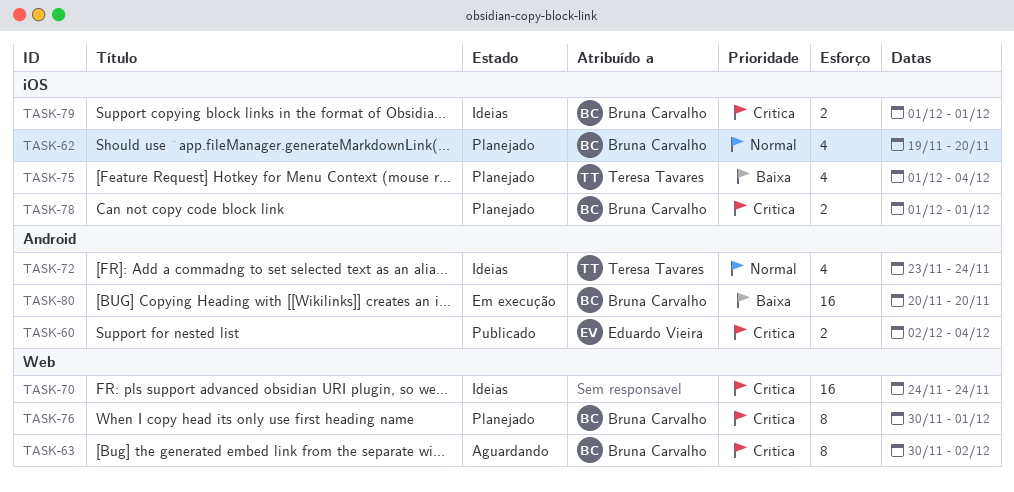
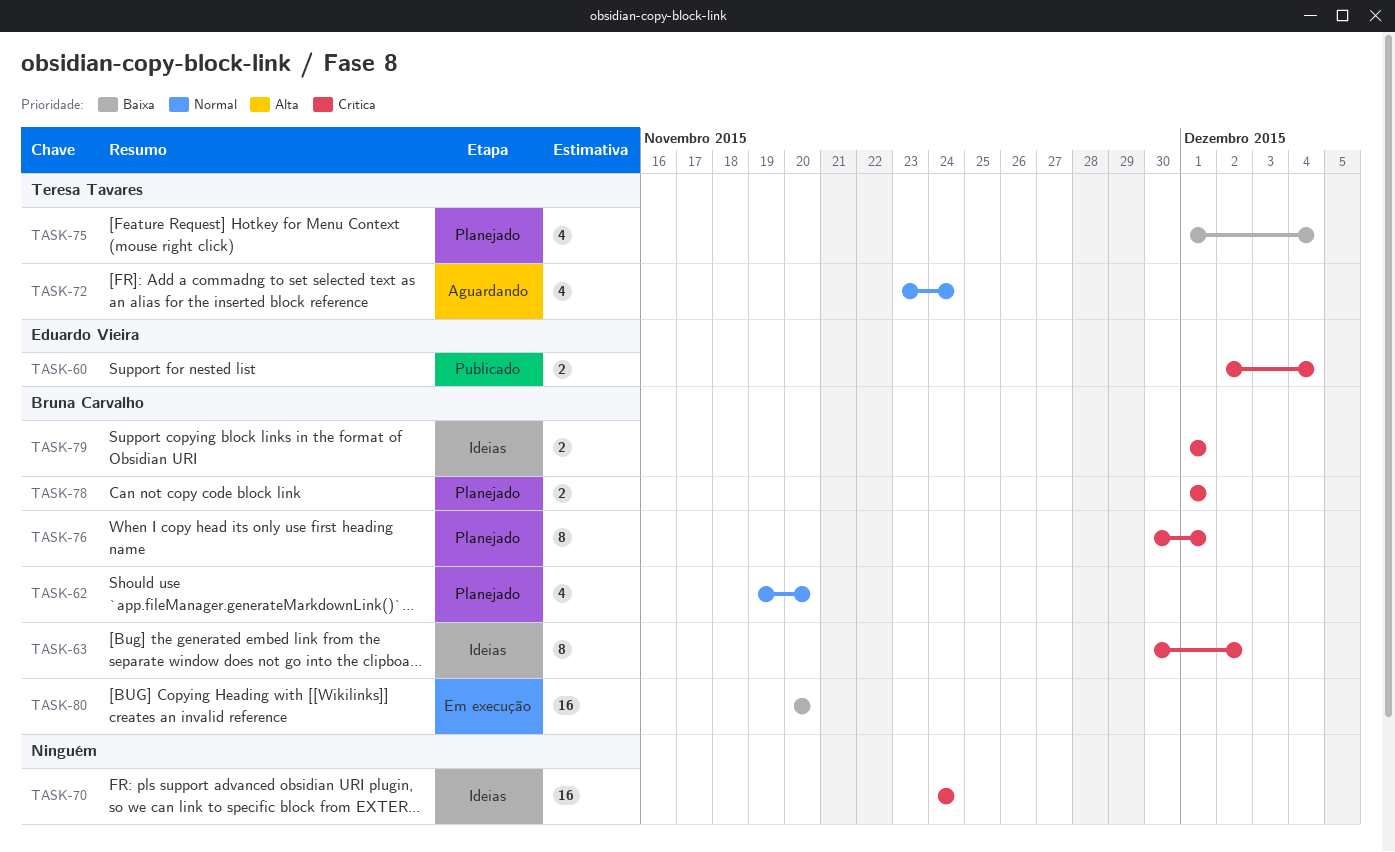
TASK-63, status: Aguardando -> Ideias
TASK-72, status: Ideias -> Aguardando

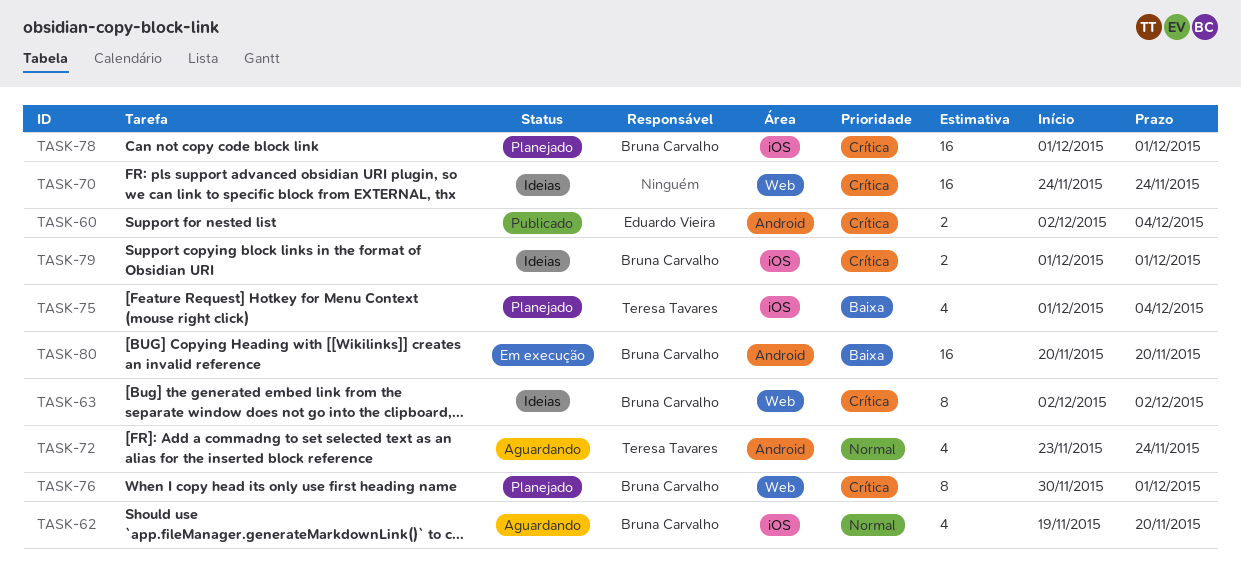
TASK-62, status: Planejado -> Aguardando
TASK-63, start: Nov 30 -> Dec 2
TASK-78, estimate: 2 -> 16

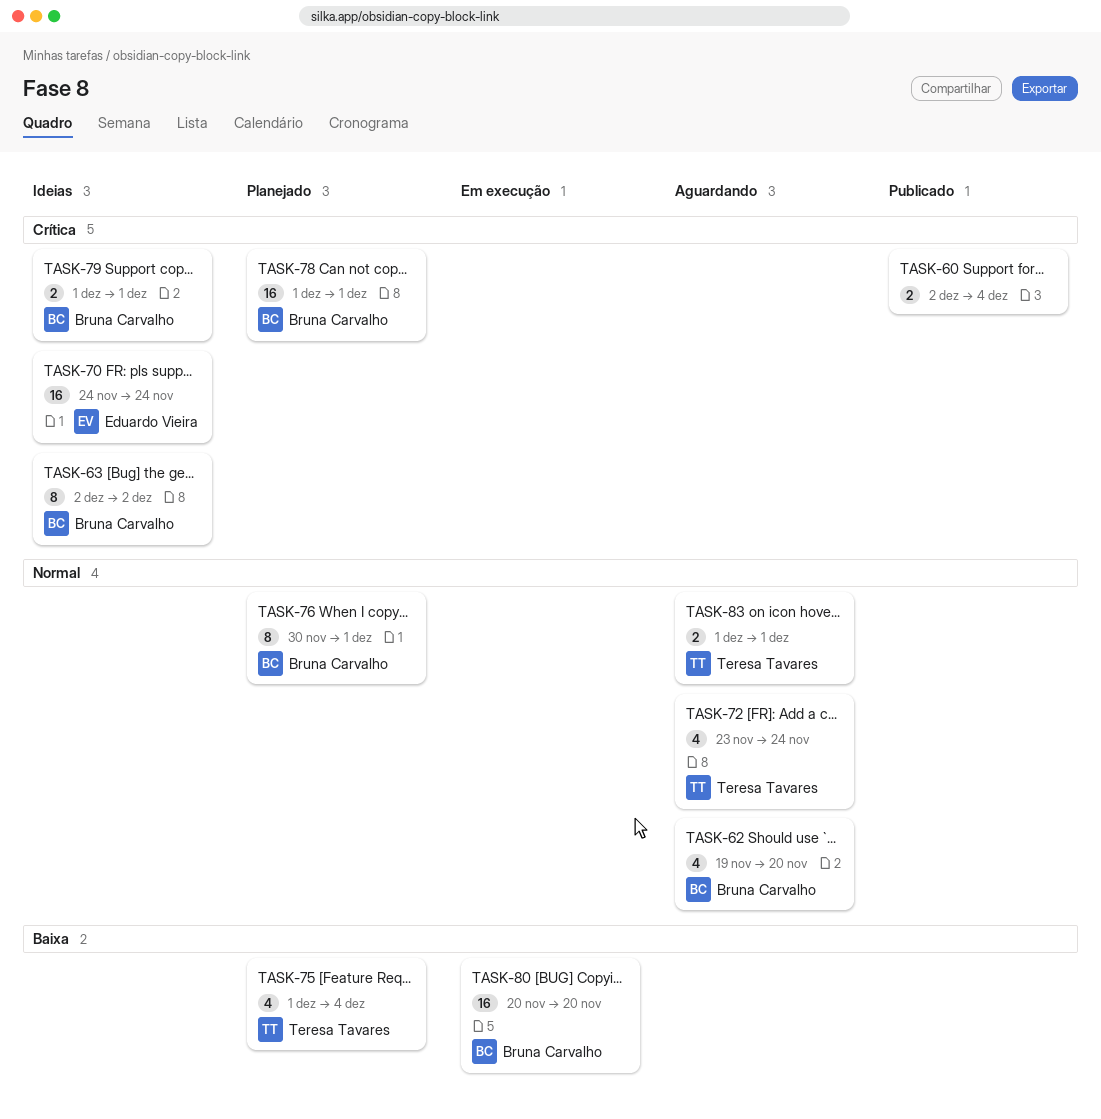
TASK-60, owner: Eduardo Vieira -> none
TASK-70, owner: none -> Eduardo Vieira
TASK-76, priority: Crítica -> Normal
TASK-83: none -> present

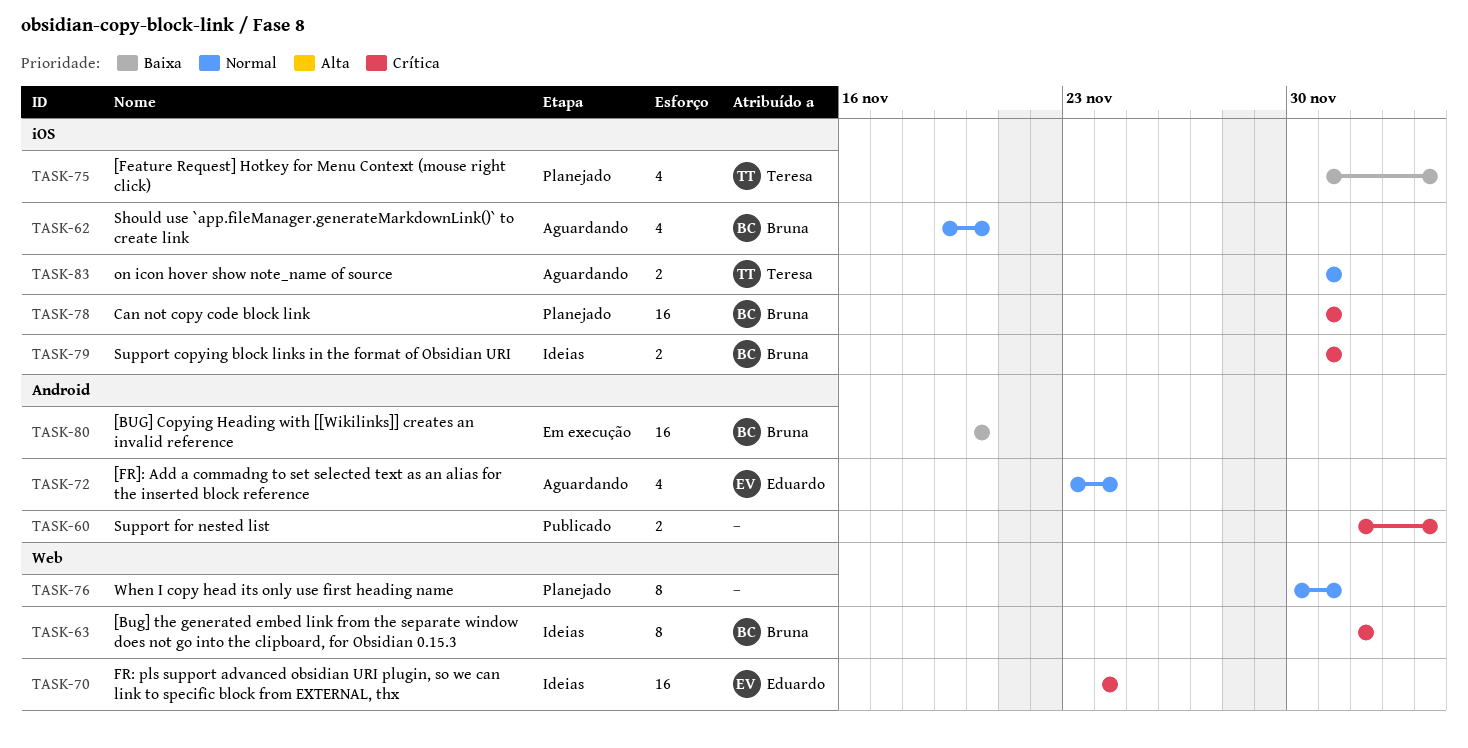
TASK-72, owner: Teresa Tavares -> Eduardo Vieira
TASK-76, owner: Bruna Carvalho -> none

